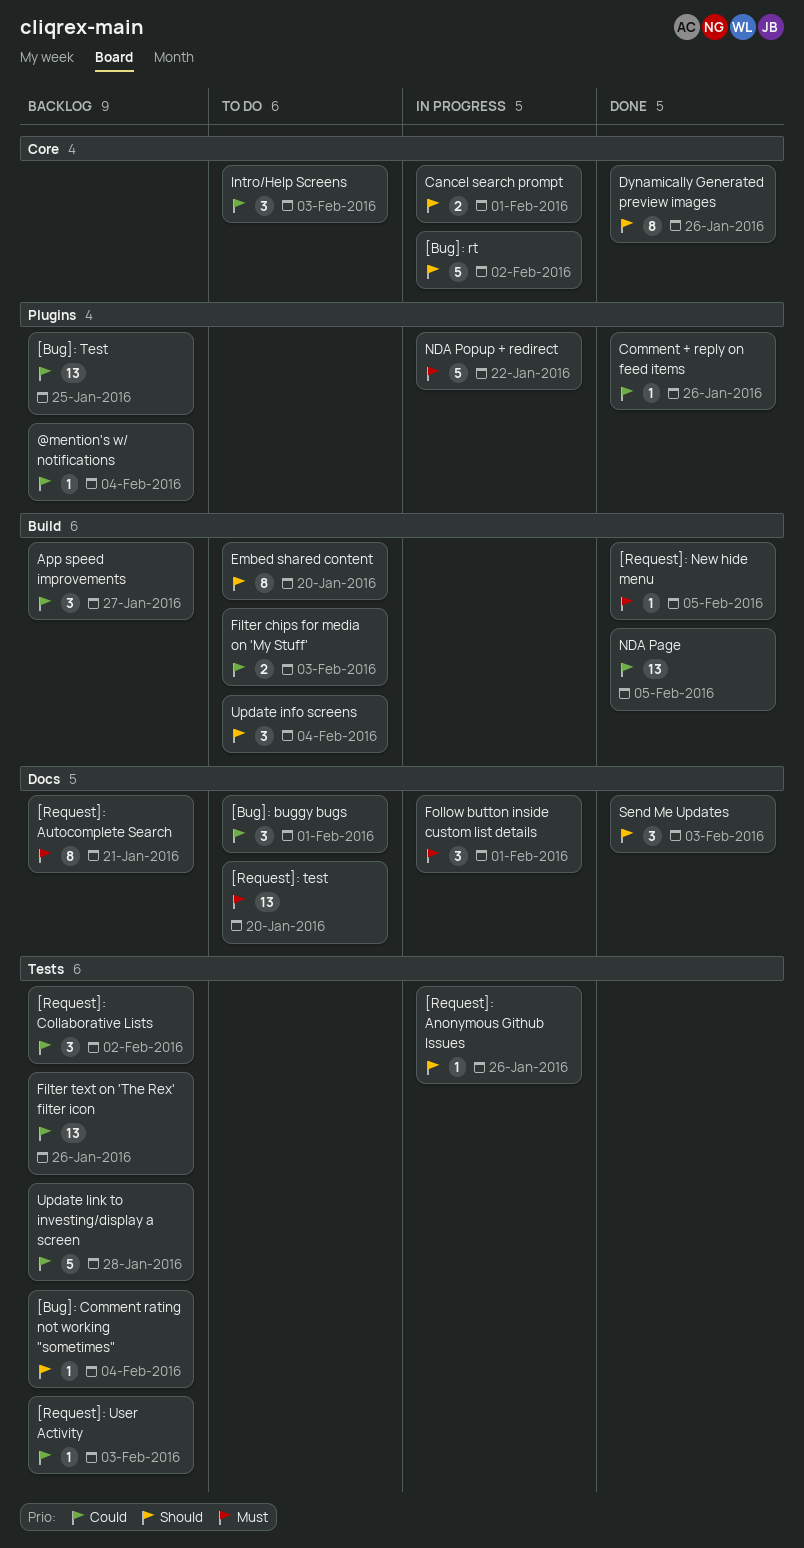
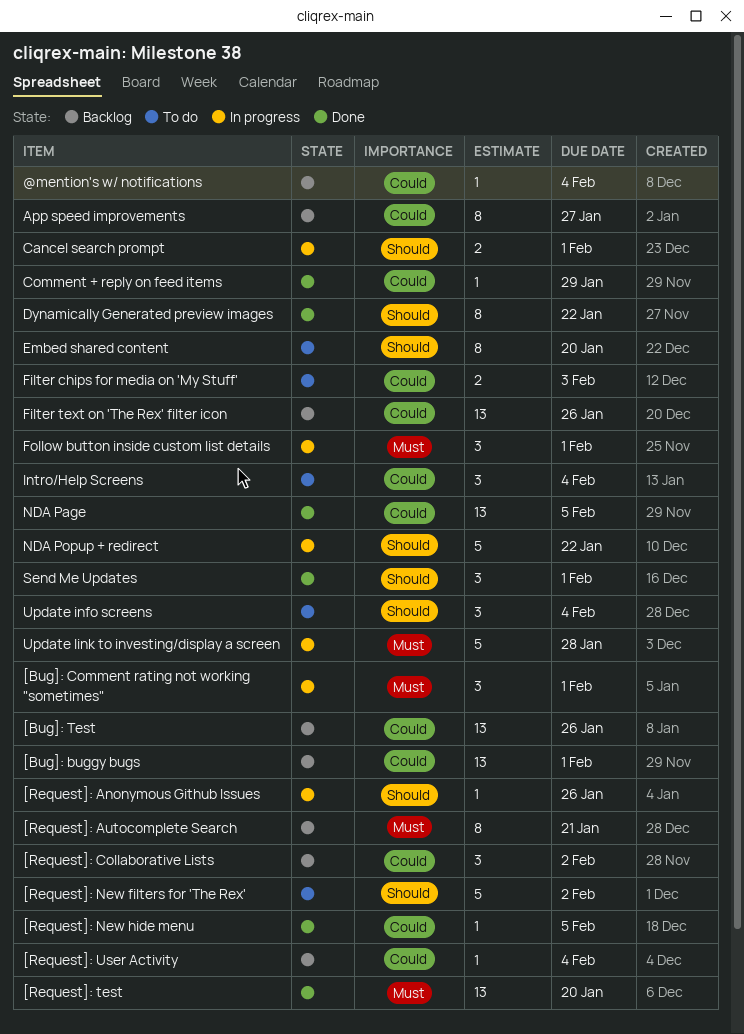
[Bug]: buggy bugs, status: To do -> Backlog
[Bug]: buggy bugs, estimate: 3 -> 13
[Bug]: Comment rating not working "sometimes", status: Backlog -> In progress
[Bug]: Comment rating not working "sometimes", priority: Should -> Must
[Bug]: Comment rating not working "sometimes", estimate: 1 -> 3
[Bug]: Comment rating not working "sometimes", due: Feb 4 -> Feb 1
[Bug]: rt: present -> none
[Bug]: Test, due: Jan 25 -> Jan 26
[Request]: New filters for 'The Rex': none -> present
[Request]: New hide menu, priority: Must -> Could
[Request]: test, status: To do -> Done
[Request]: User Activity, due: Feb 3 -> Feb 4
App speed improvements, estimate: 3 -> 8
Comment + reply on feed items, due: Jan 26 -> Jan 29
Dynamically Generated preview images, due: Jan 26 -> Jan 22
Intro/Help Screens, due: Feb 3 -> Feb 4
NDA Popup + redirect, priority: Must -> Should
Send Me Updates, due: Feb 3 -> Feb 1
Update link to investing/display a screen, status: Backlog -> In progress
Update link to investing/display a screen, priority: Could -> Must

